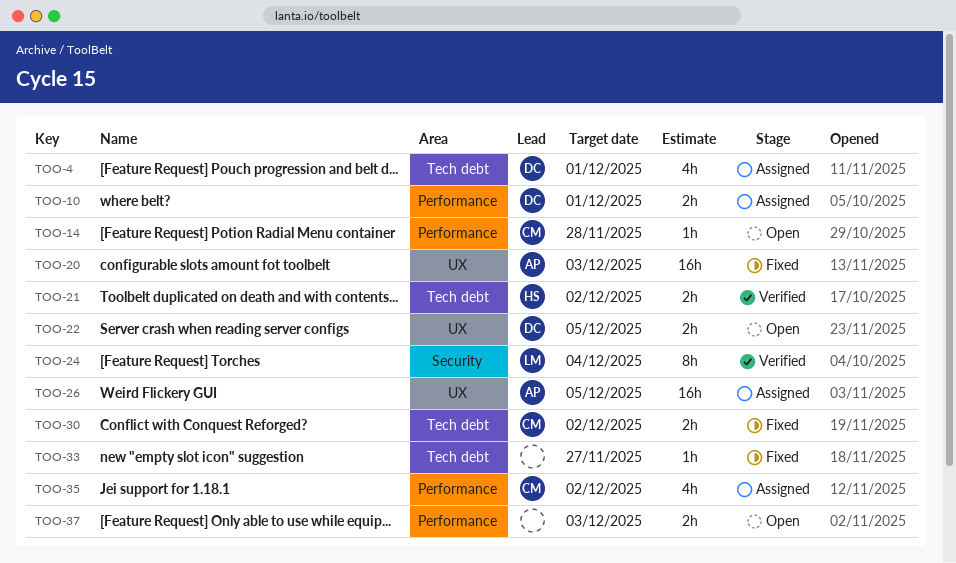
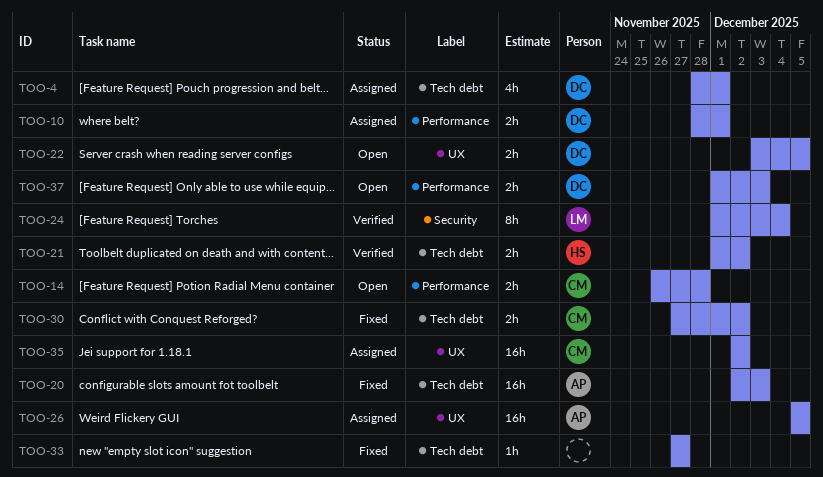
TOO-14, estimate: 1h -> 2h
TOO-20, label: UX -> Tech debt
TOO-35, label: Performance -> UX
TOO-35, estimate: 4h -> 16h
TOO-37, owner: none -> DC

